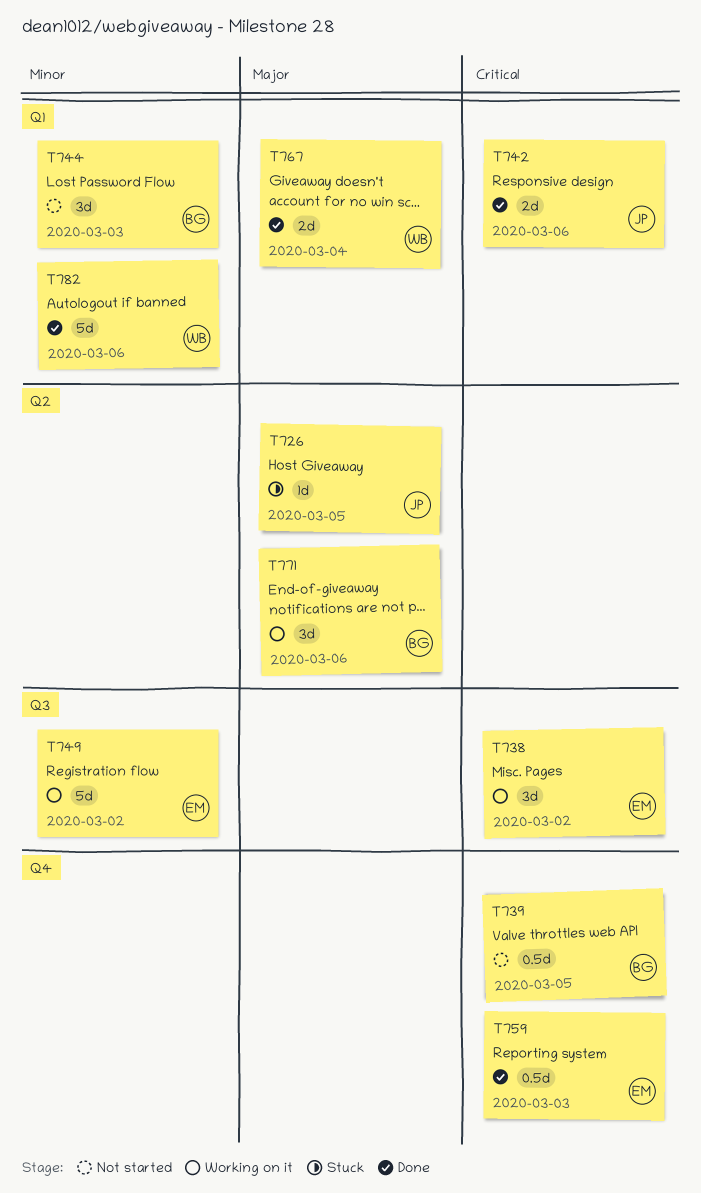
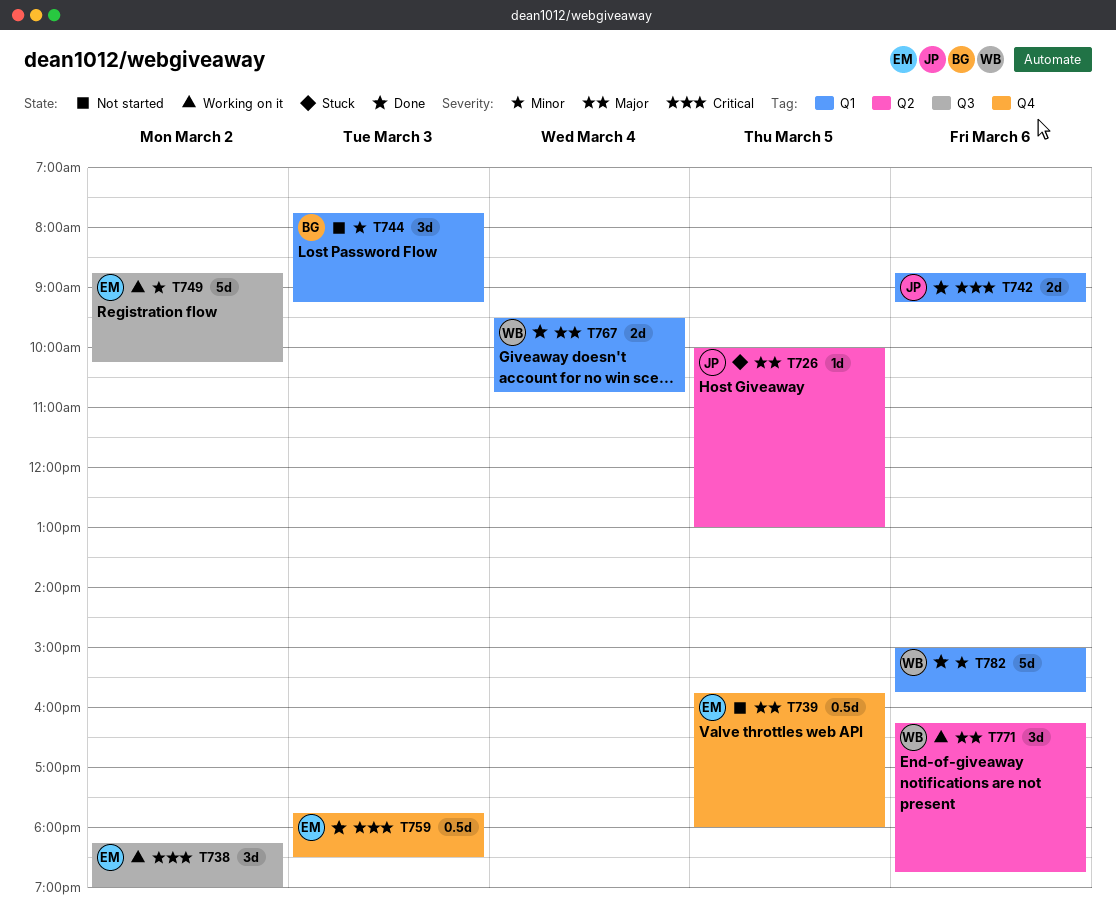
T739, owner: BG -> EM
T739, priority: Critical -> Major
T771, owner: BG -> WB

